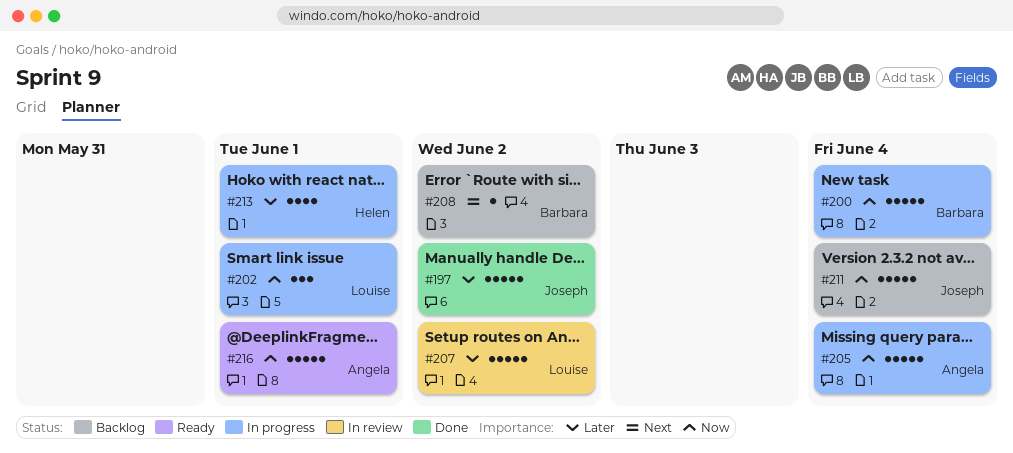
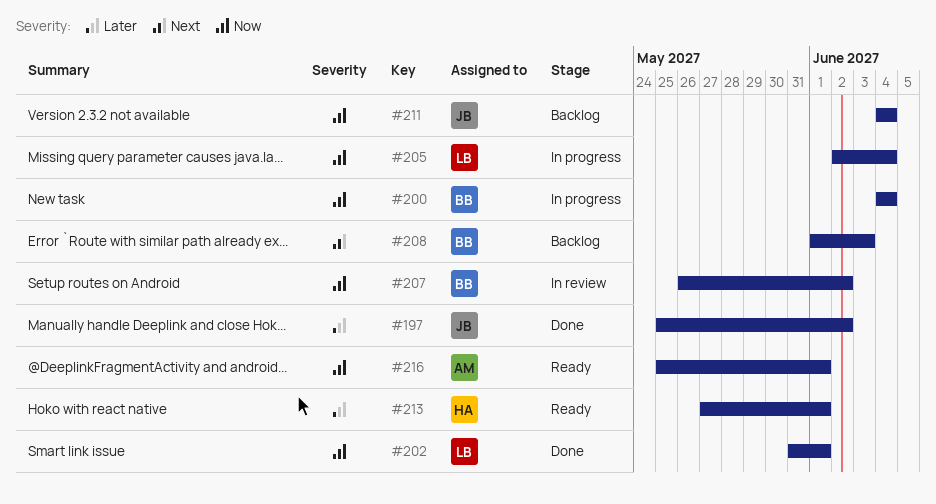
#202, status: In progress -> Done
#205, owner: Angela -> Louise
#207, owner: Louise -> Barbara
#207, priority: Later -> Now
#208, due: Jun 2 -> Jun 3
#213, status: In progress -> Ready

